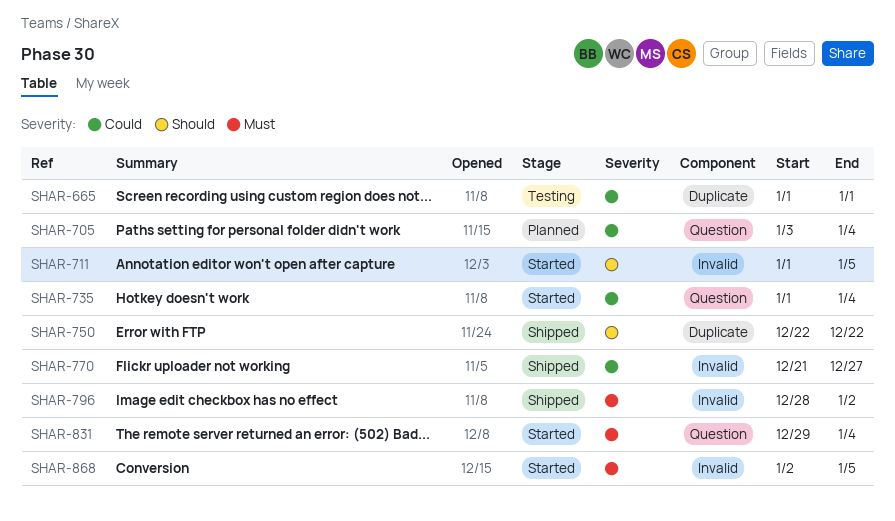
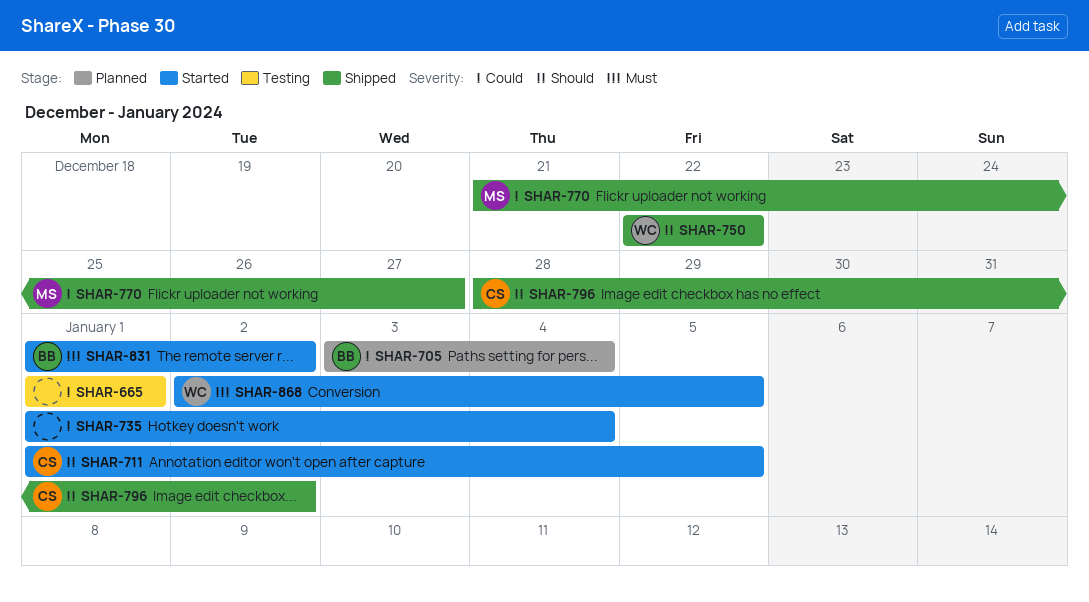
SHAR-796, priority: Must -> Should
SHAR-831, start: Dec 29 -> Jan 1
SHAR-831, due: Jan 4 -> Jan 2

